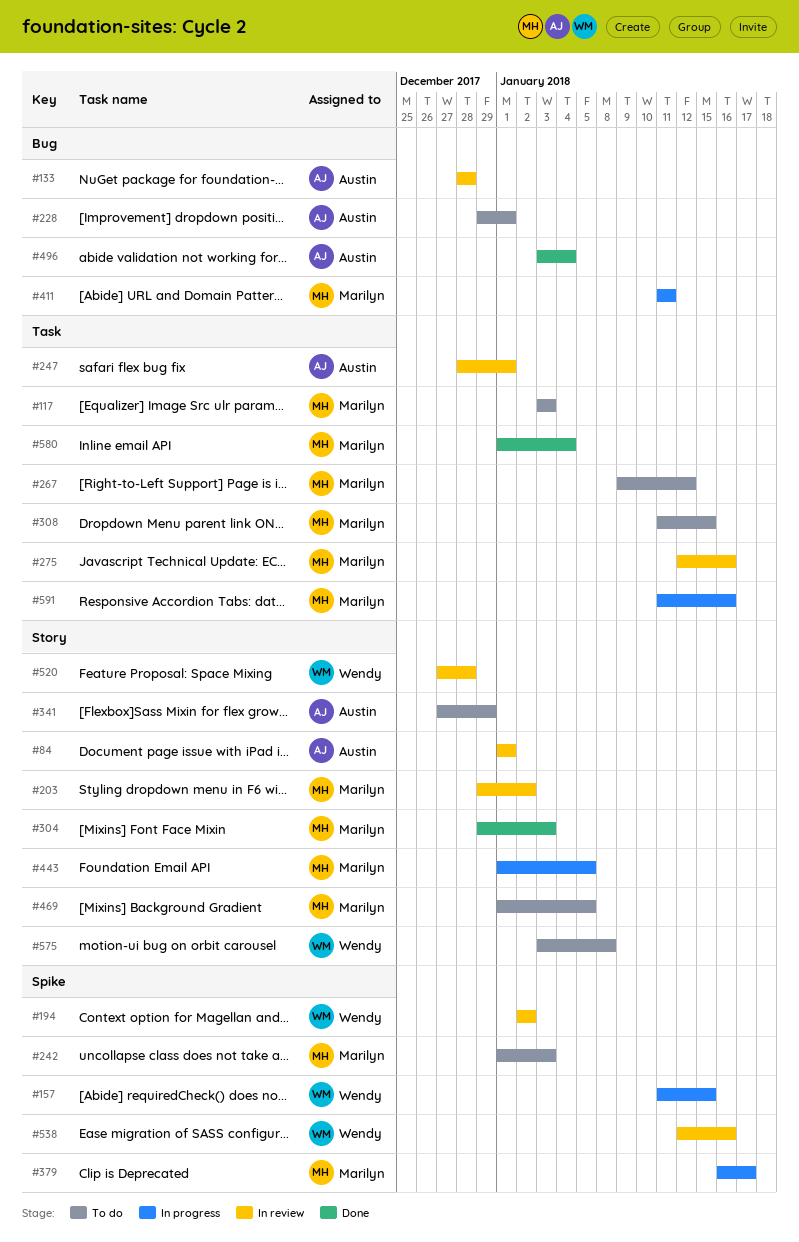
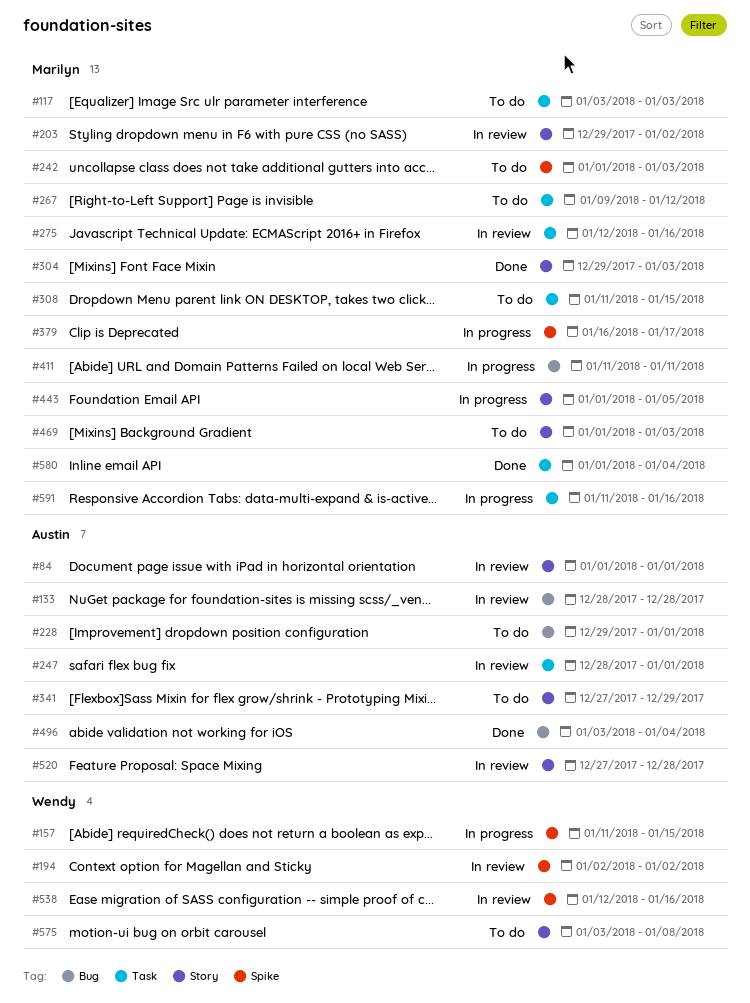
#469, due: Jan 5 -> Jan 3
#520, owner: Wendy -> Austin

